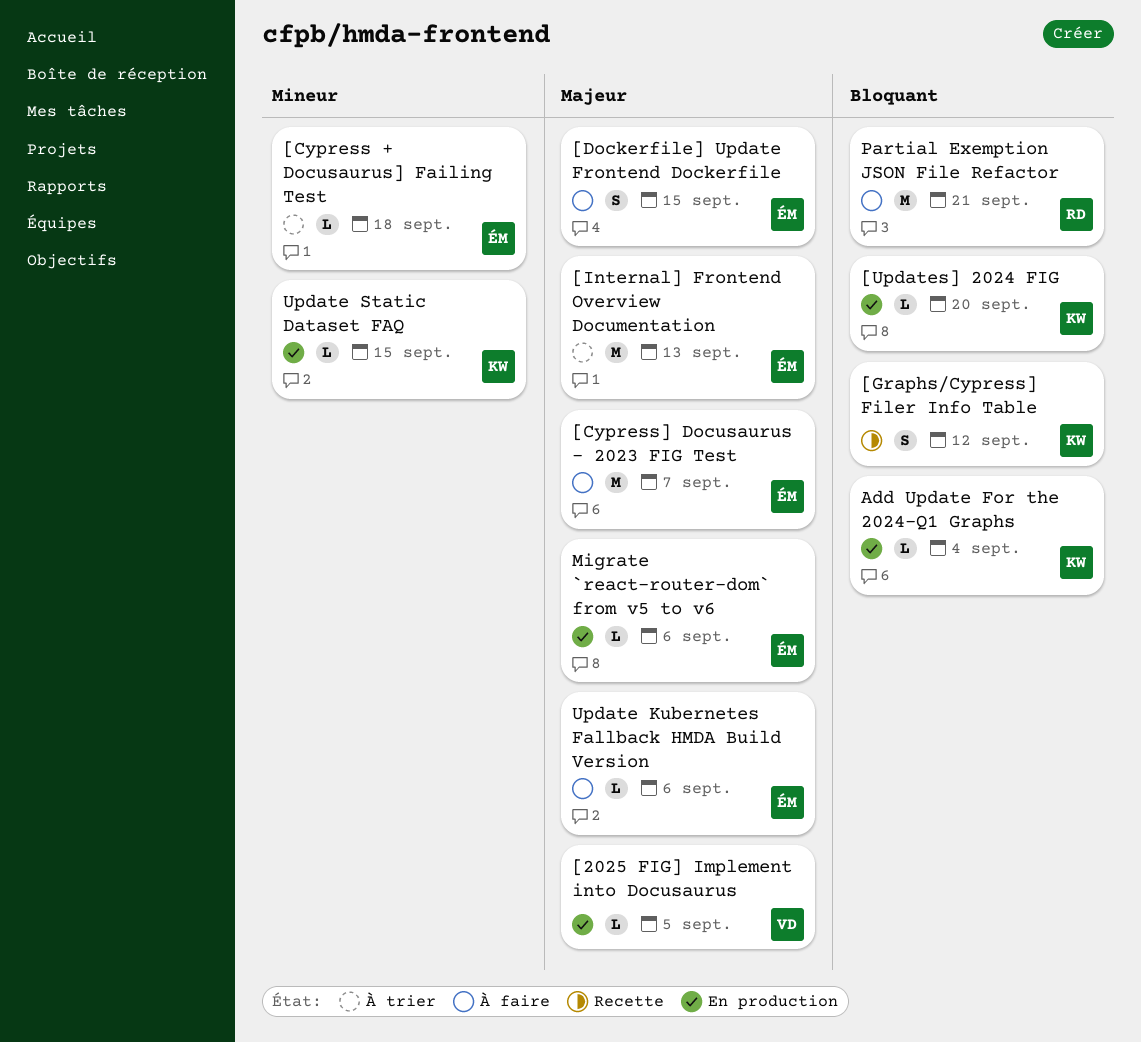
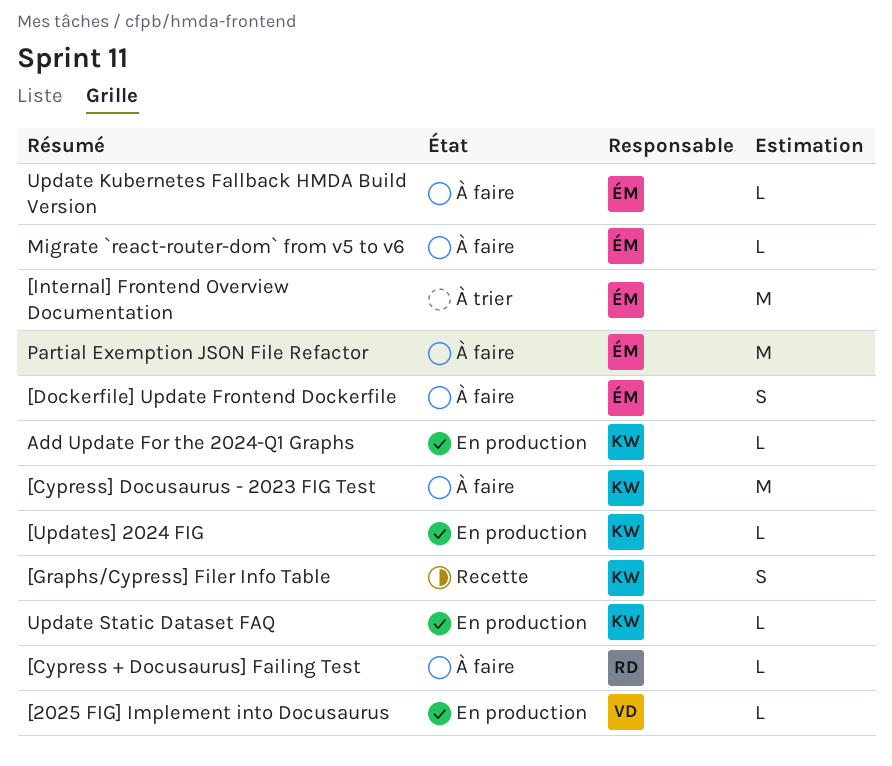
[Cypress + Docusaurus] Failing Test, status: À trier -> À faire
[Cypress + Docusaurus] Failing Test, owner: ÉM -> RD
[Cypress] Docusaurus - 2023 FIG Test, owner: ÉM -> KW
Migrate `react-router-dom` from v5 to v6, status: En production -> À faire
Partial Exemption JSON File Refactor, owner: RD -> ÉM

